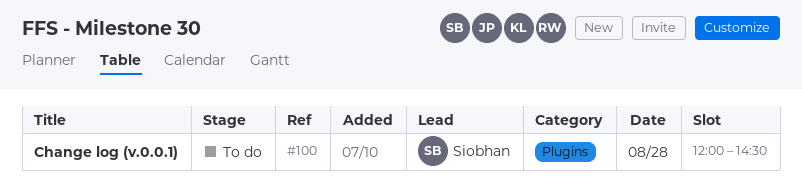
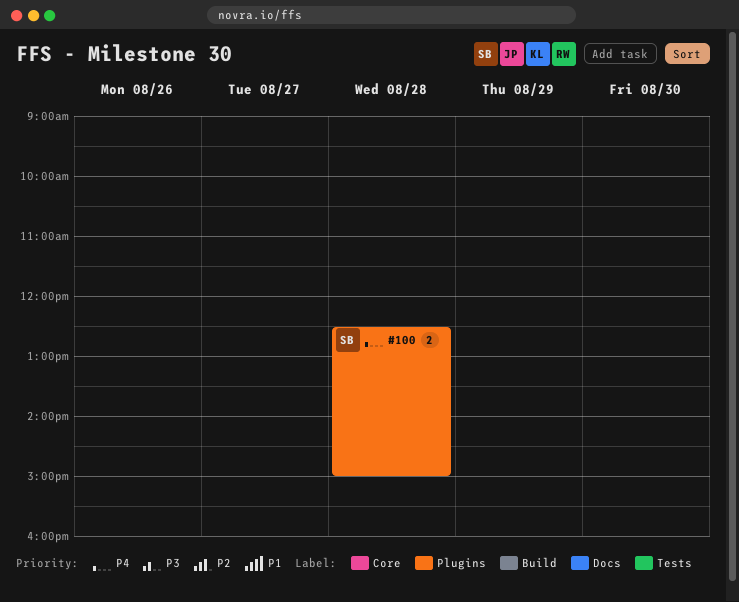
#100, begins: 12:00 -> 12:30
#100, ends: 14:30 -> 15:00

